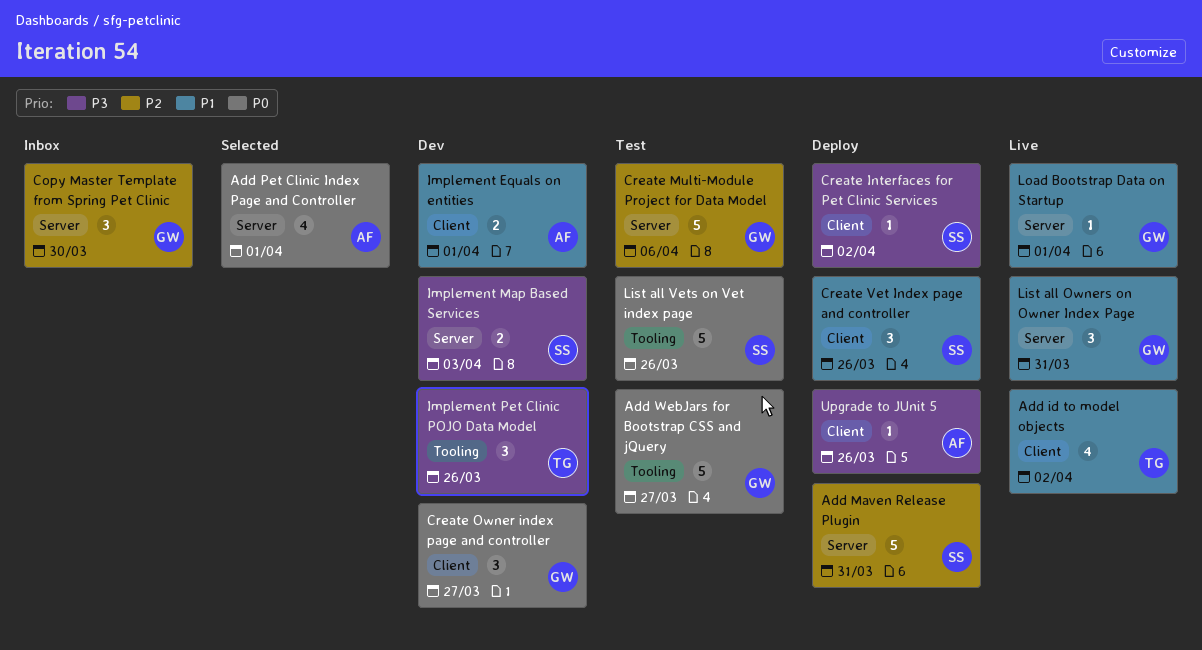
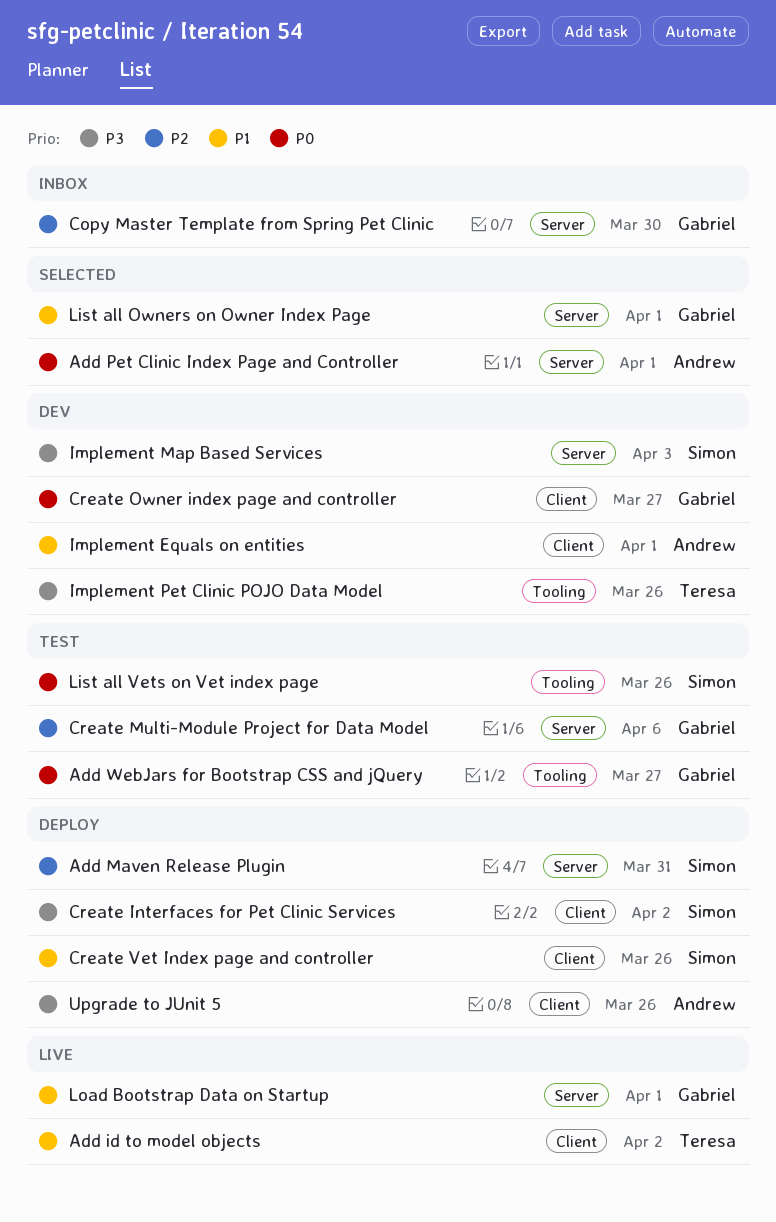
List all Owners on Owner Index Page, status: Live -> Selected
List all Owners on Owner Index Page, due: Mar 31 -> Apr 1

